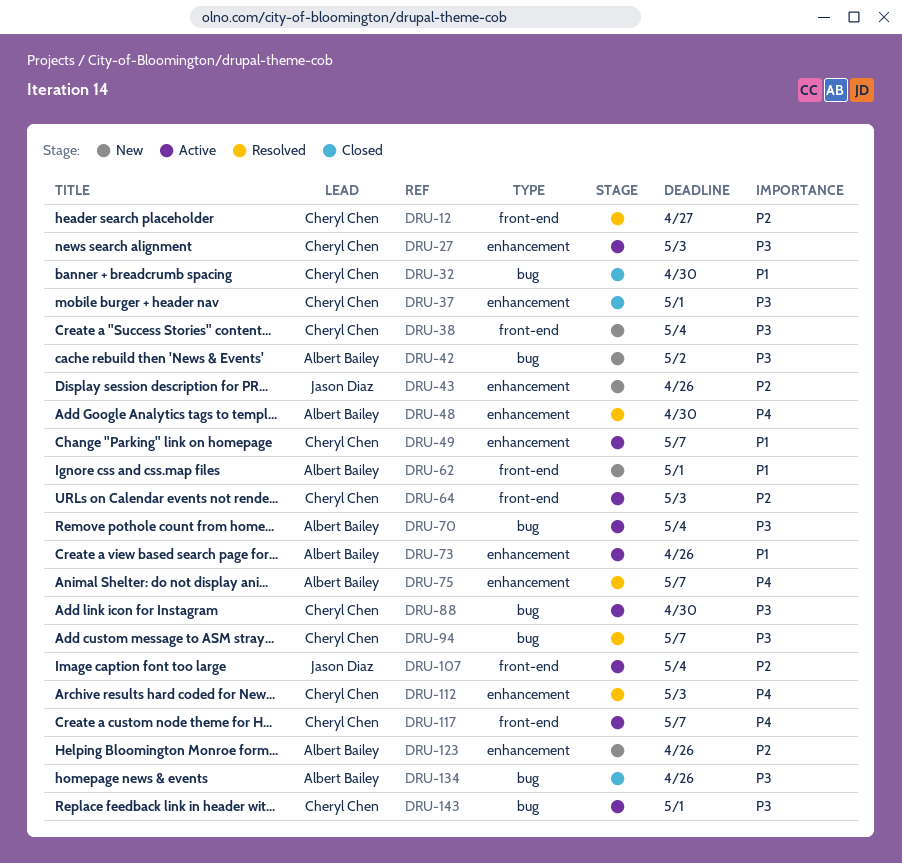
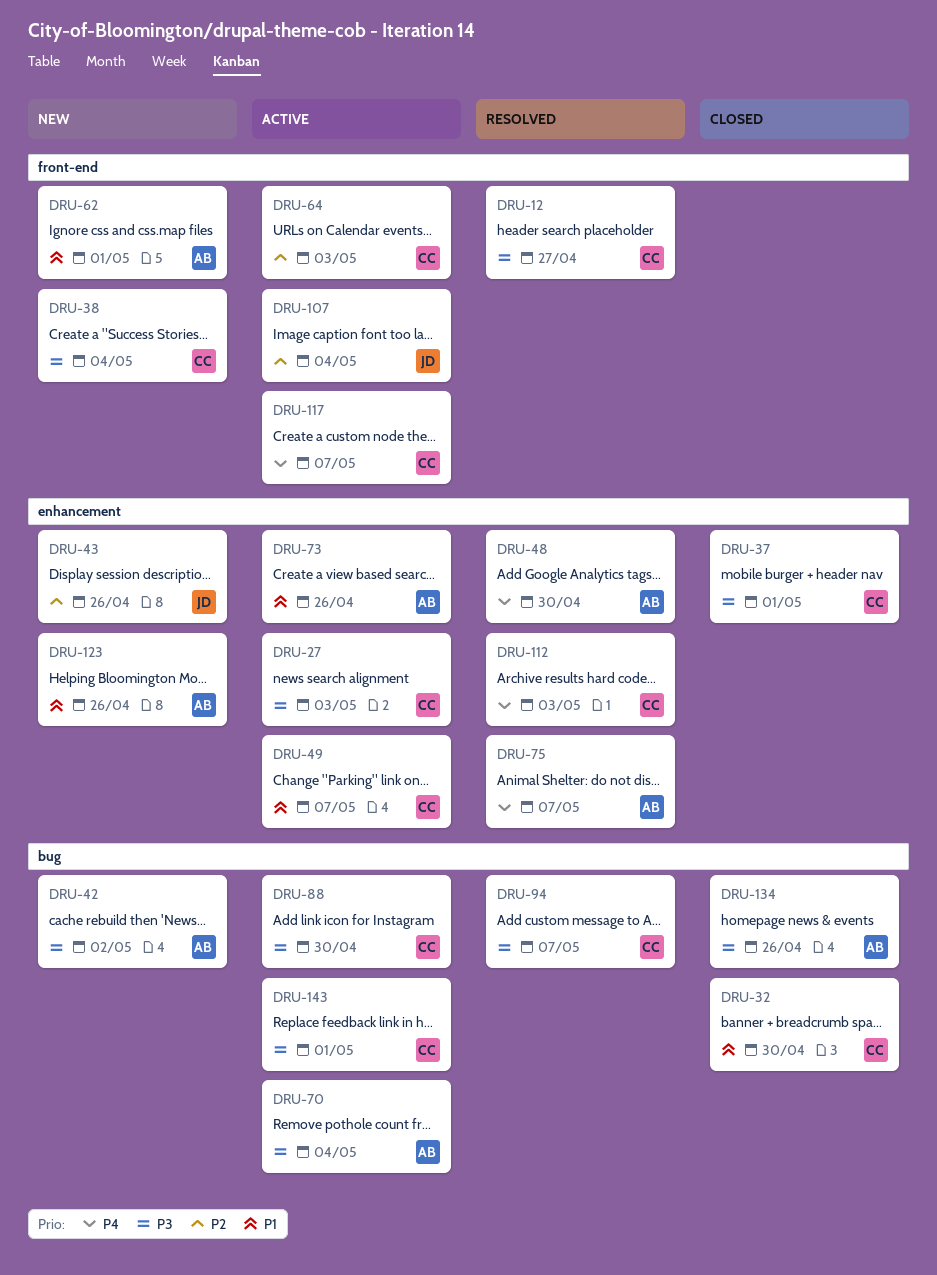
DRU-12, priority: P2 -> P3
DRU-123, priority: P2 -> P1

